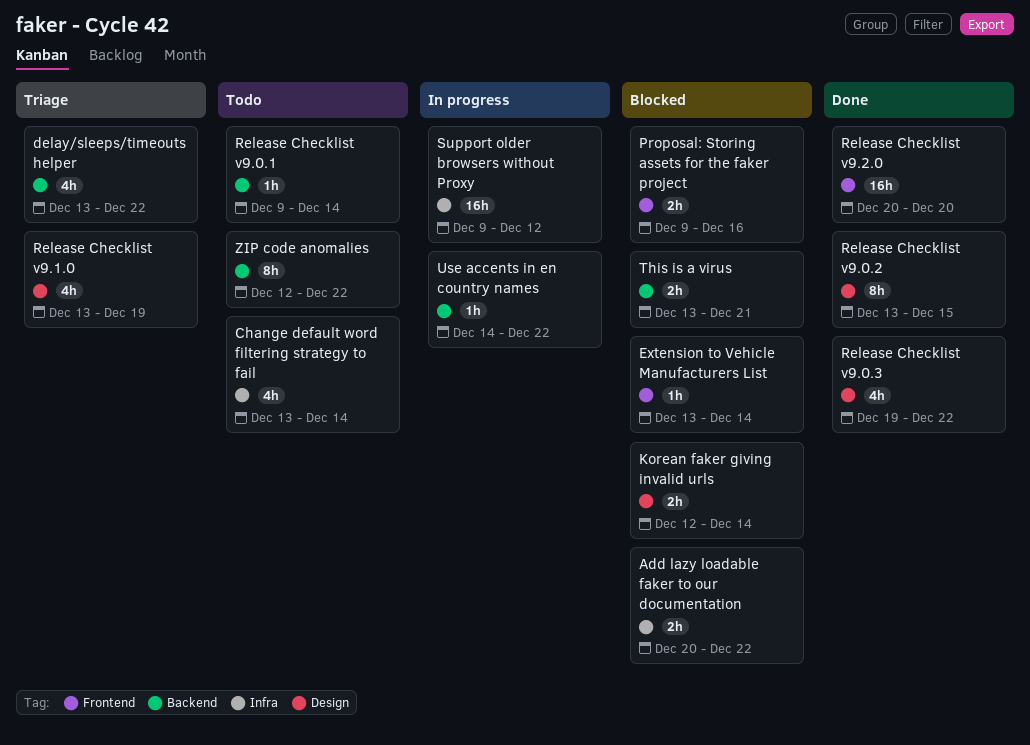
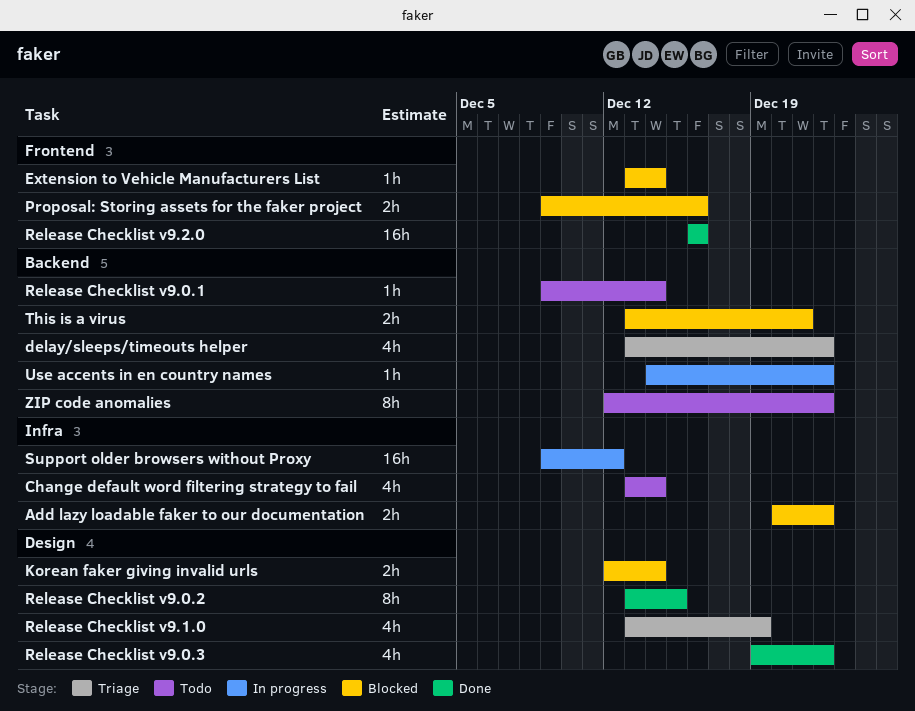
Release Checklist v9.2.0, start: Dec 20 -> Dec 16
Release Checklist v9.2.0, due: Dec 20 -> Dec 16

